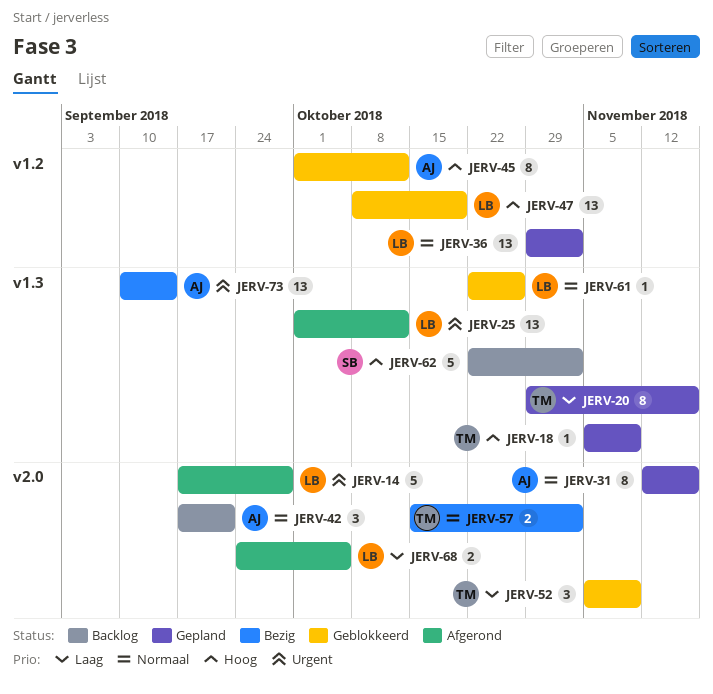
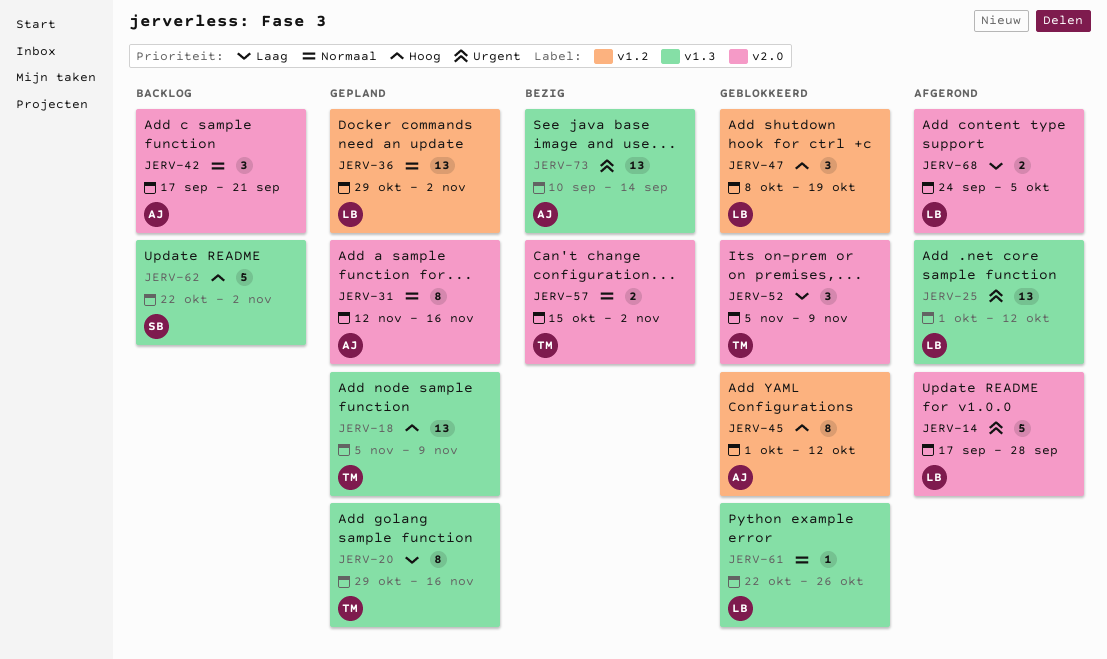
JERV-18, estimate: 1 -> 13
JERV-47, estimate: 13 -> 3

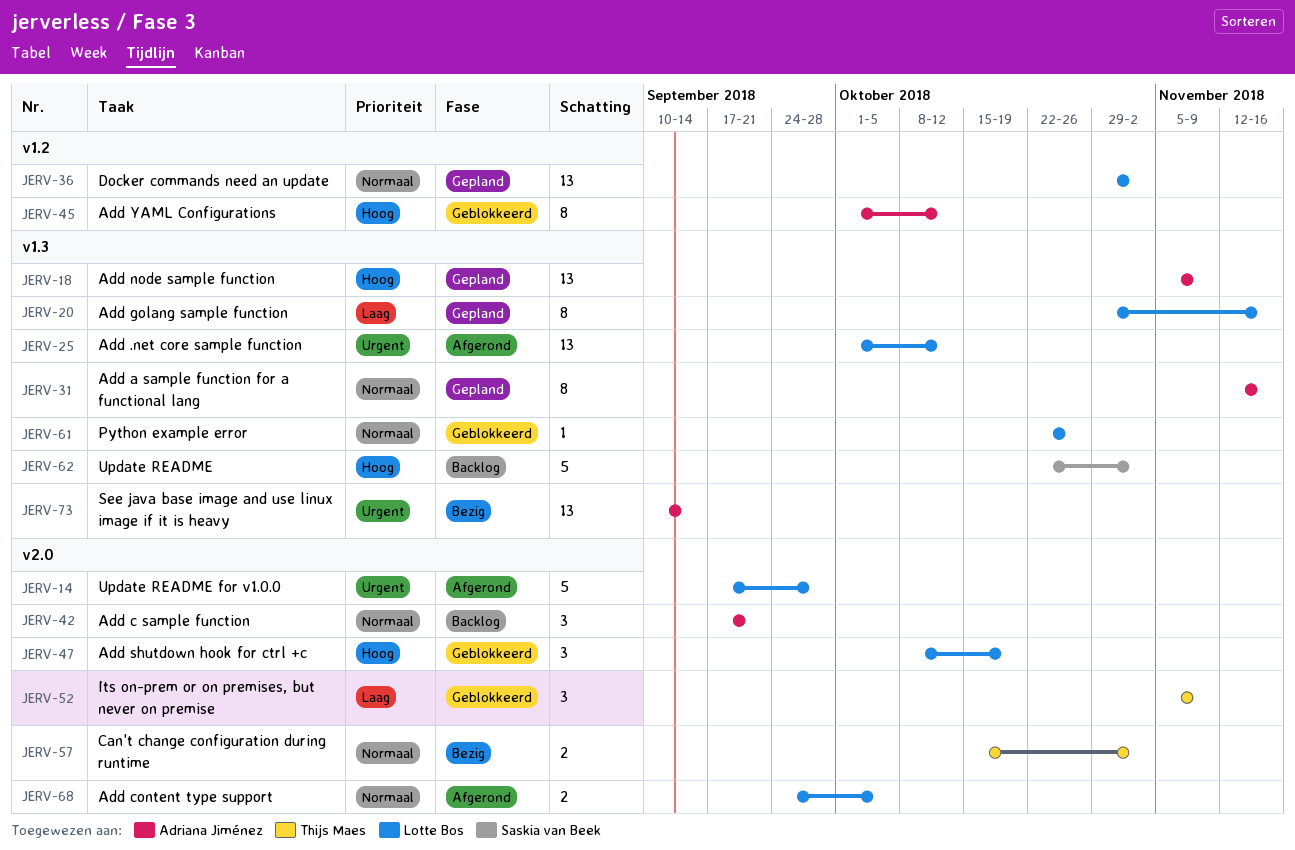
JERV-18, owner: Thijs Maes -> Adriana Jiménez
JERV-20, owner: Thijs Maes -> Lotte Bos
JERV-31, label: v2.0 -> v1.3
JERV-47, label: v1.2 -> v2.0
JERV-68, priority: Laag -> Normaal

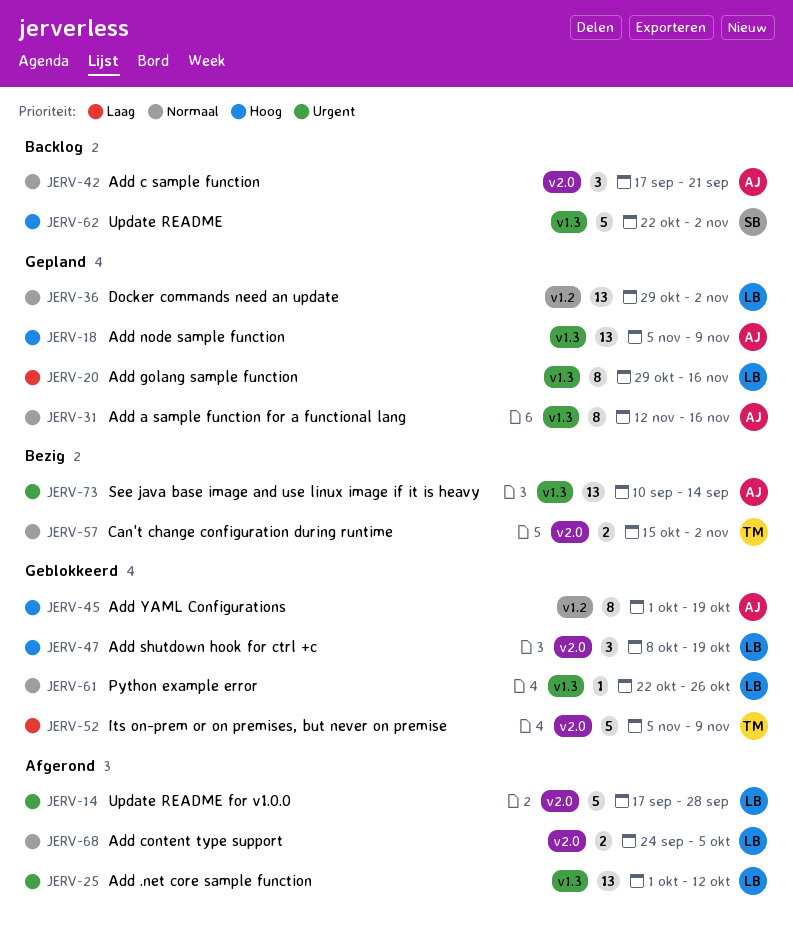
JERV-45, due: Oct 12 -> Oct 19
JERV-52, estimate: 3 -> 5

